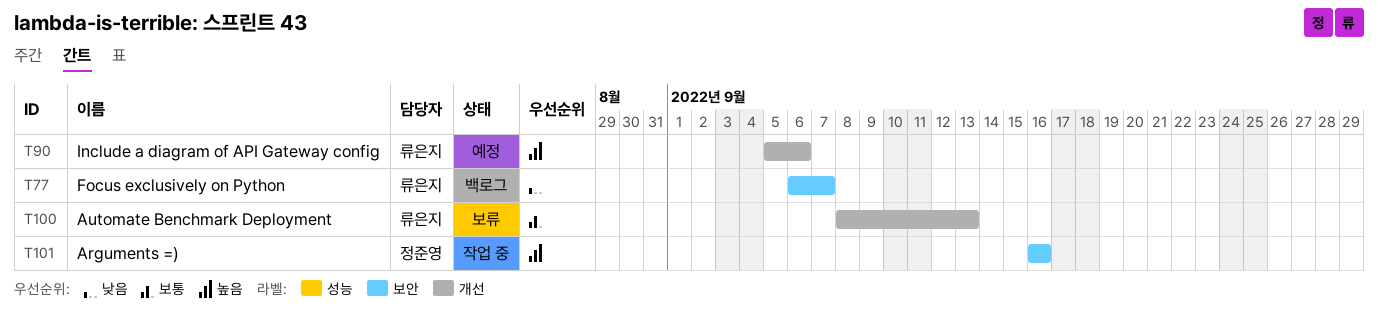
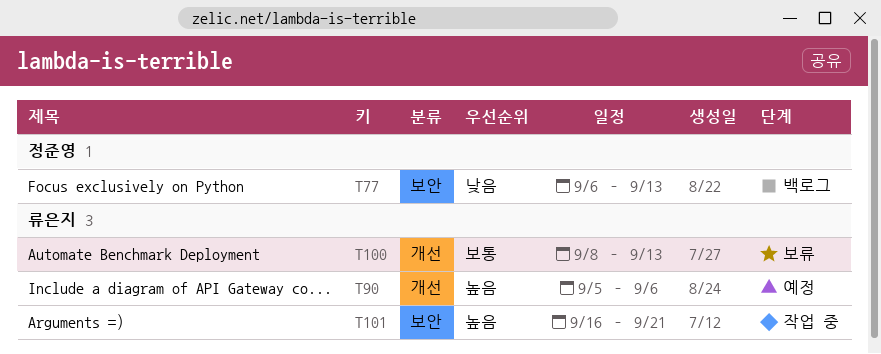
T77, owner: 류은지 -> 정준영
T77, due: Sep 7 -> Sep 13
T101, owner: 정준영 -> 류은지
T101, due: Sep 16 -> Sep 21

